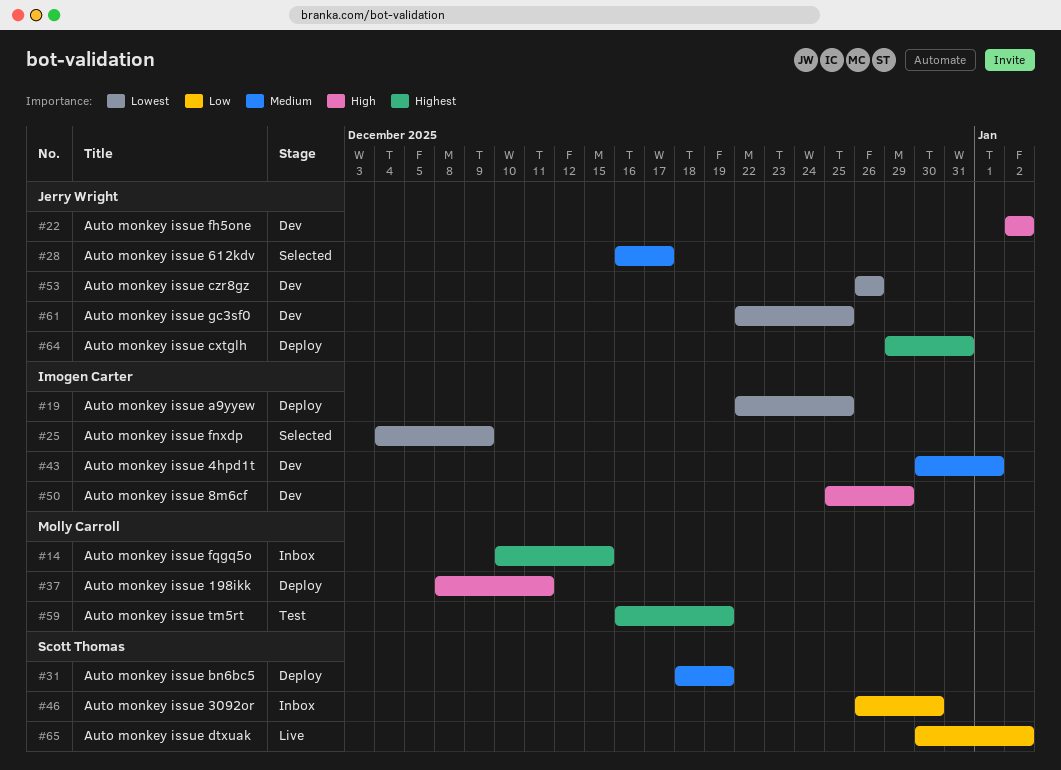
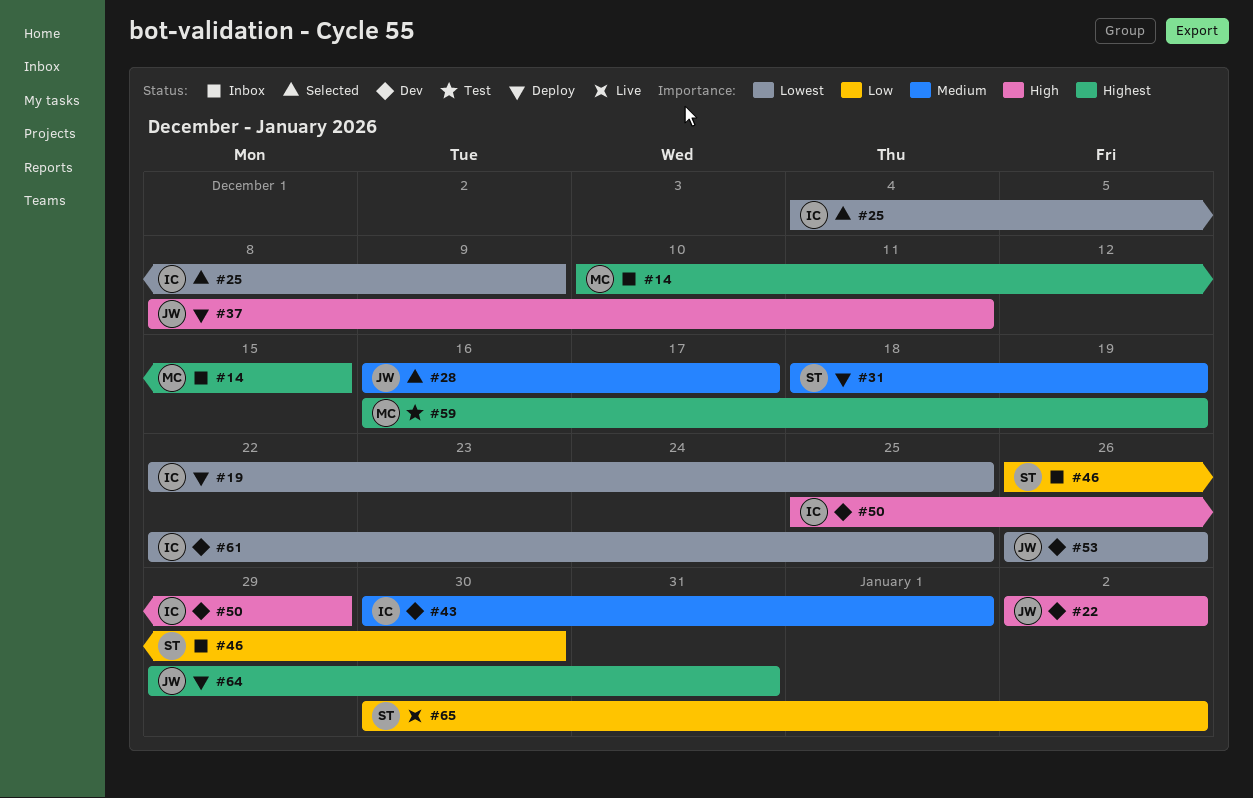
#37, owner: Molly Carroll -> Jerry Wright
#61, owner: Jerry Wright -> Imogen Carter

